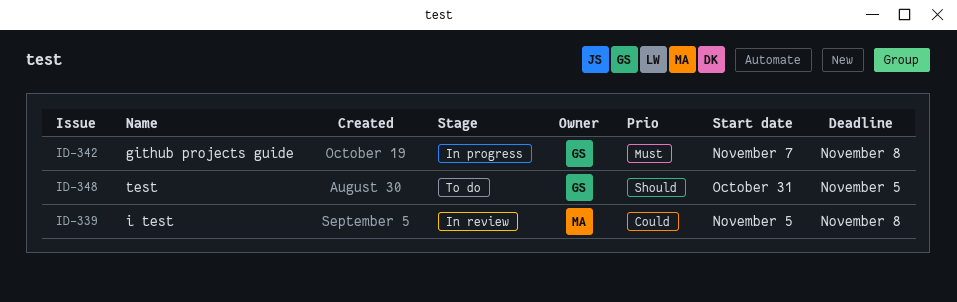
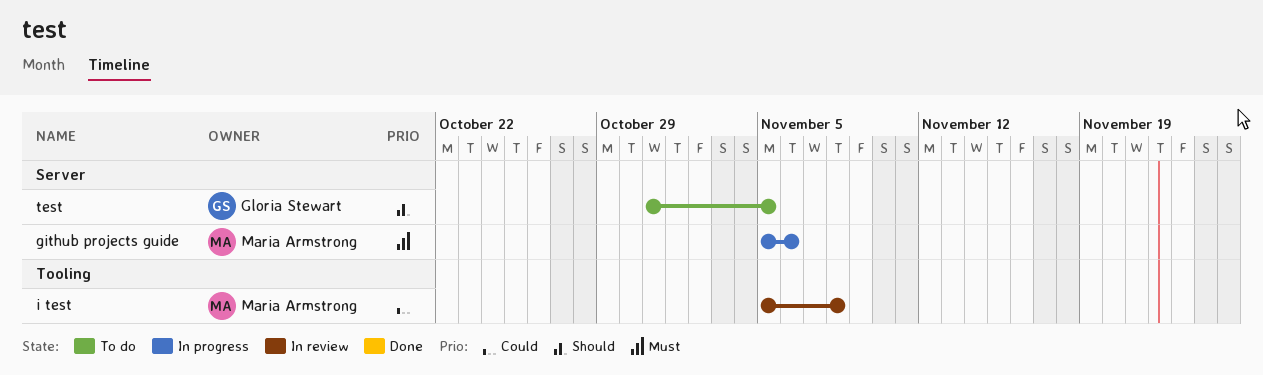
github projects guide, owner: Gloria Stewart -> Maria Armstrong
github projects guide, start: Nov 7 -> Nov 5
github projects guide, due: Nov 8 -> Nov 6

